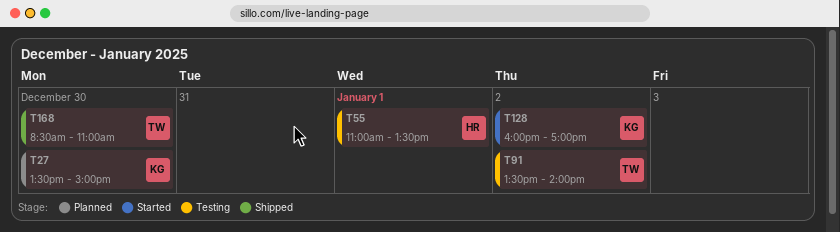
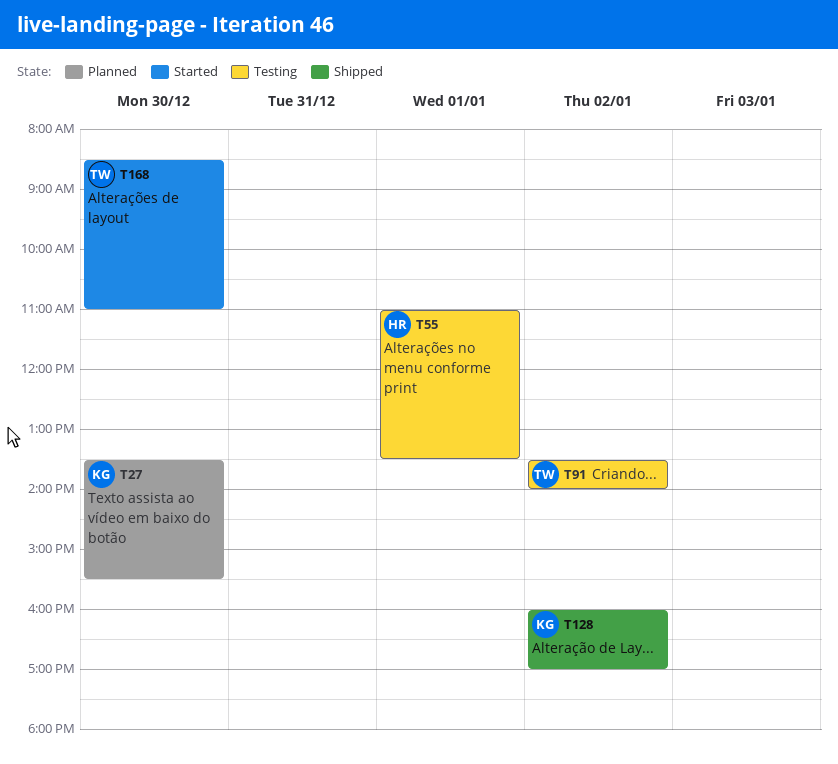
T27, ends: 15:00 -> 15:30
T128, status: Started -> Shipped
T168, status: Shipped -> Started

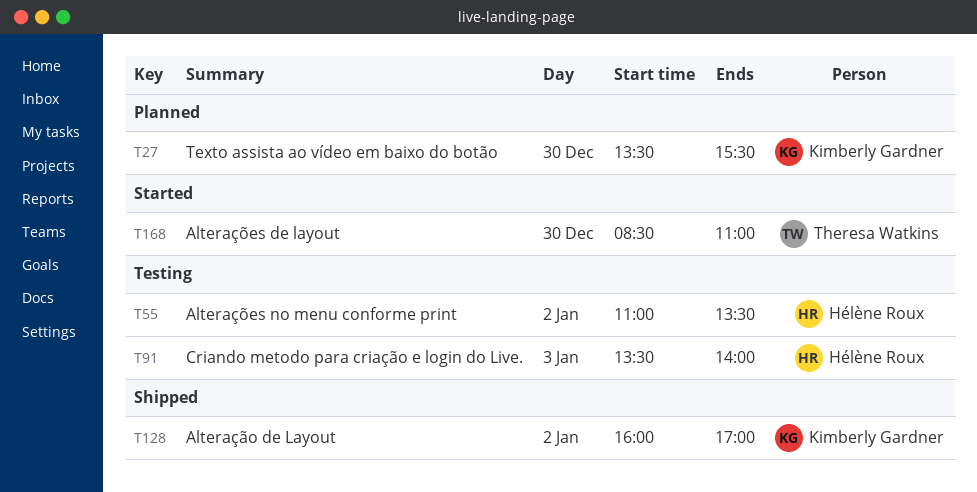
T55, day: Jan 1 -> Jan 2
T91, owner: Theresa Watkins -> Hélène Roux
T91, day: Jan 2 -> Jan 3

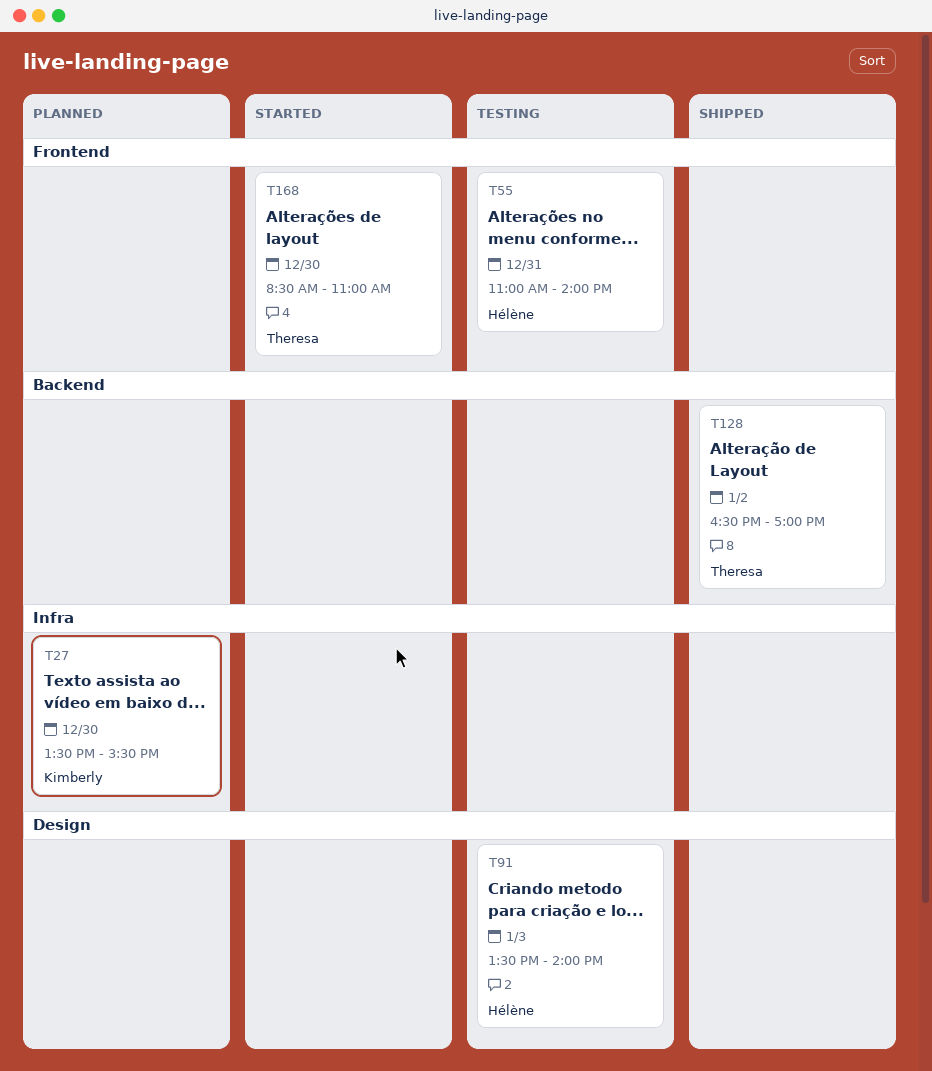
T55, day: Jan 2 -> Dec 31
T55, ends: 13:30 -> 14:00
T128, owner: Kimberly Gardner -> Theresa Watkins
T128, begins: 16:00 -> 16:30

